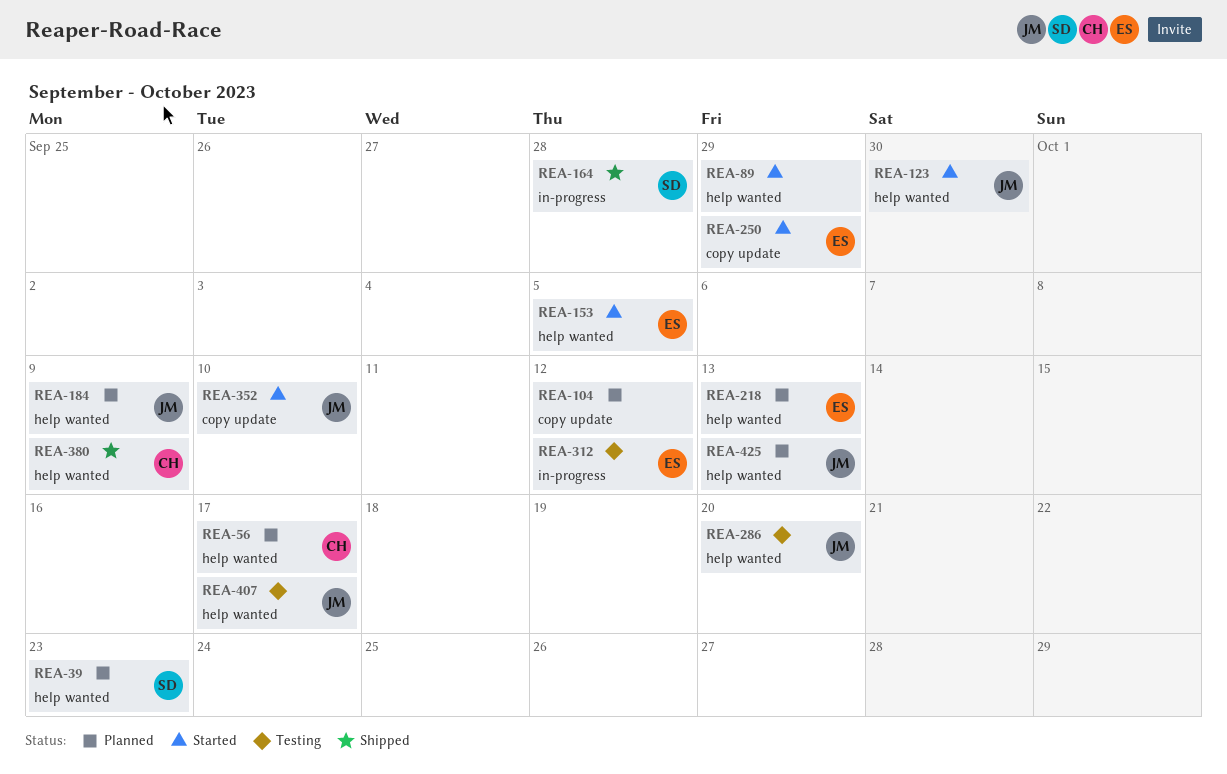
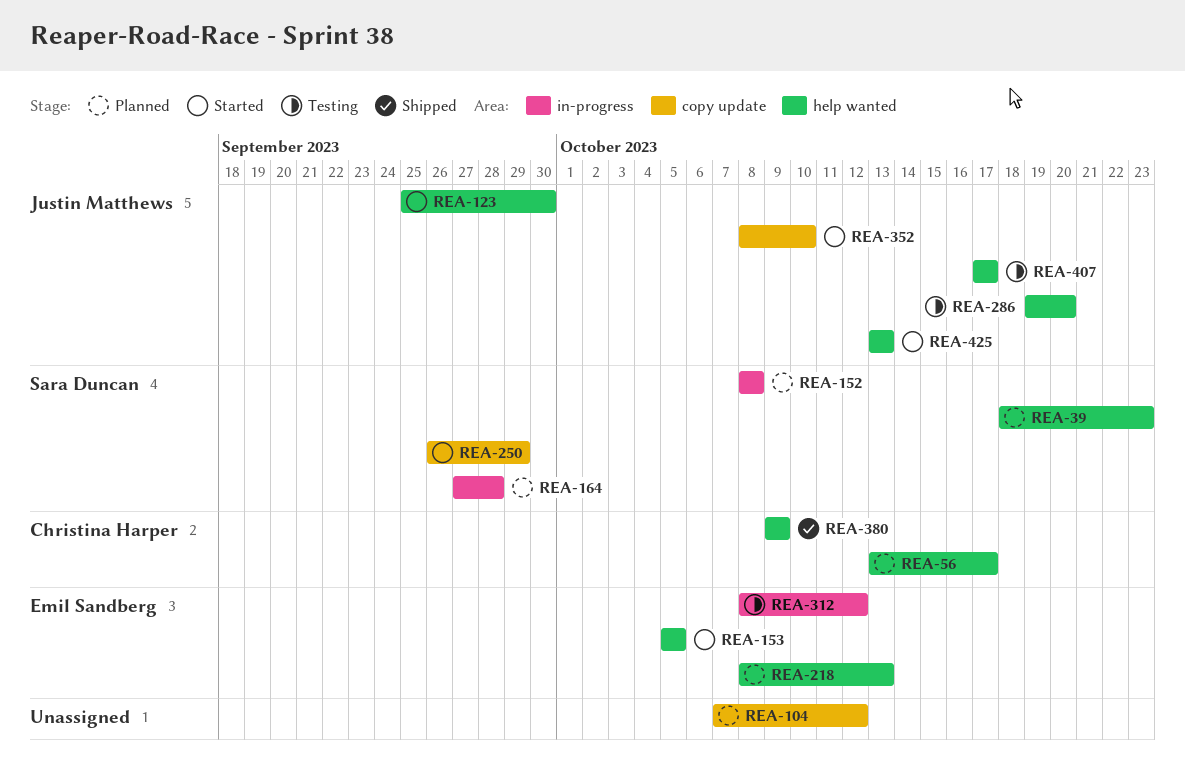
REA-89: present -> none
REA-152: none -> present
REA-164, status: Shipped -> Planned
REA-184: present -> none
REA-250, owner: Emil Sandberg -> Sara Duncan
REA-425, status: Planned -> Started

